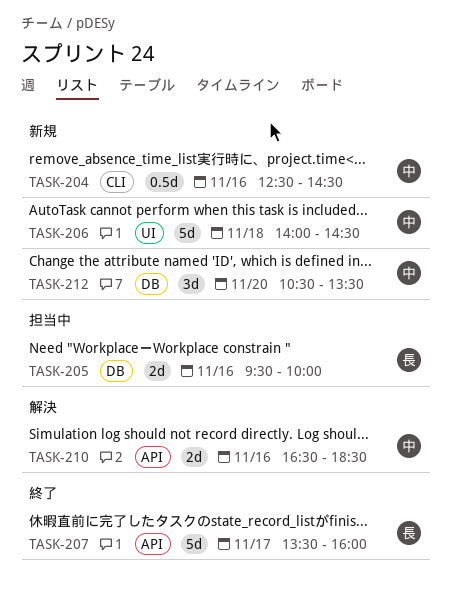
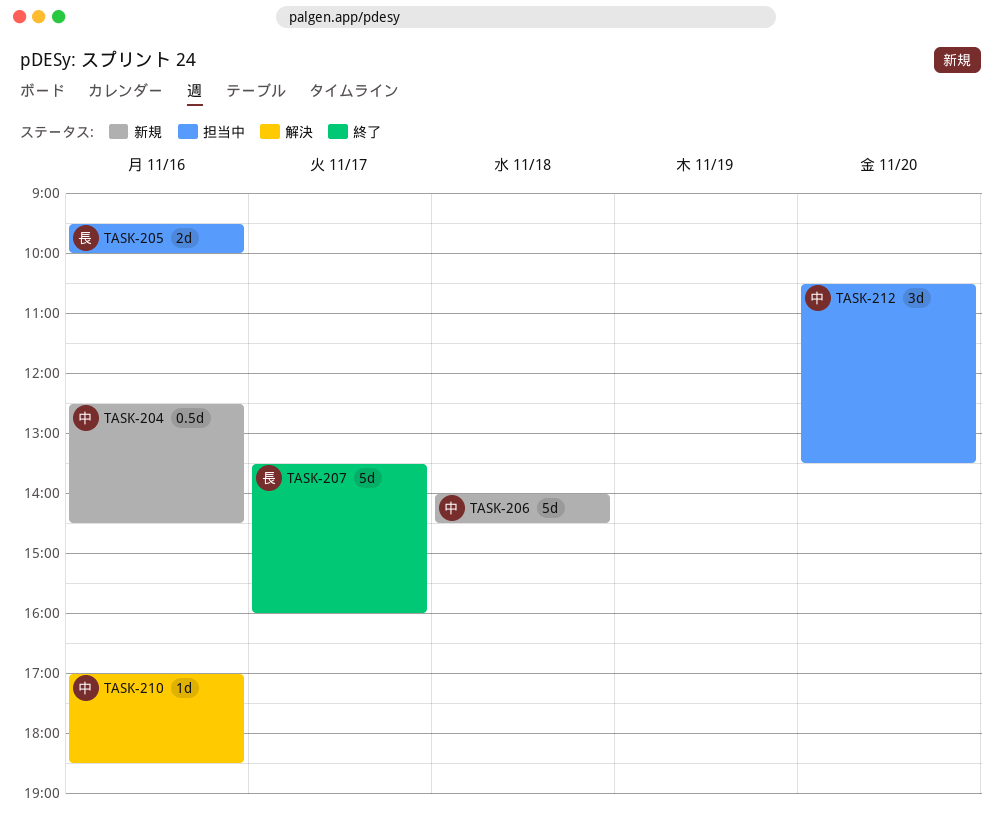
TASK-210, estimate: 2d -> 1d
TASK-210, begins: 16:30 -> 17:00
TASK-212, status: 新規 -> 担当中

